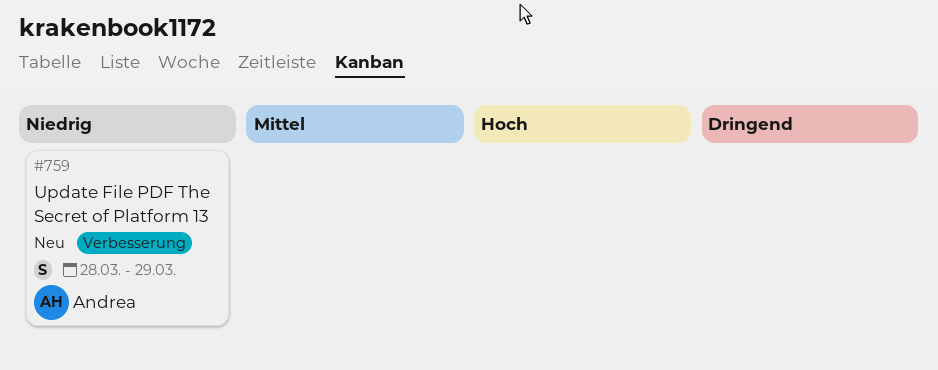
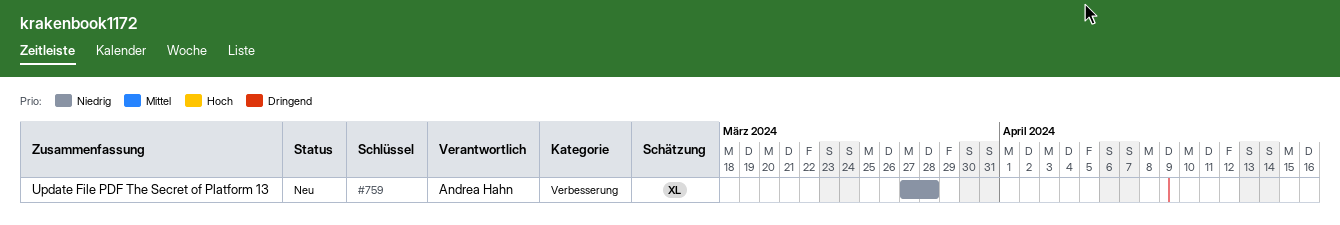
#759, estimate: S -> XL
#759, start: Mar 28 -> Mar 27
#759, due: Mar 29 -> Mar 28

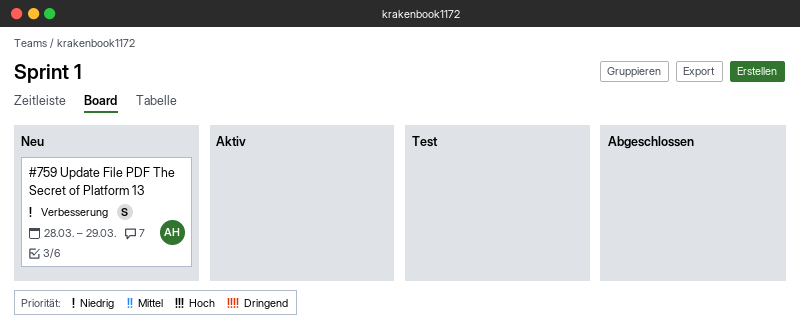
#759, estimate: XL -> S
#759, start: Mar 27 -> Mar 28
#759, due: Mar 28 -> Mar 29

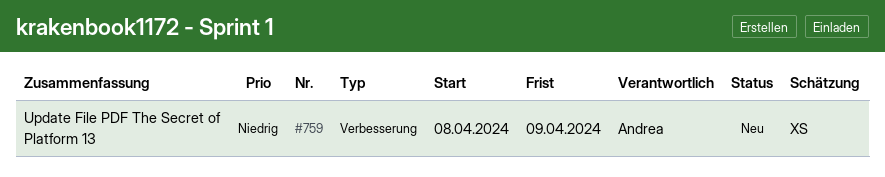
#759, estimate: S -> XS
#759, start: Mar 28 -> Apr 8
#759, due: Mar 29 -> Apr 9

